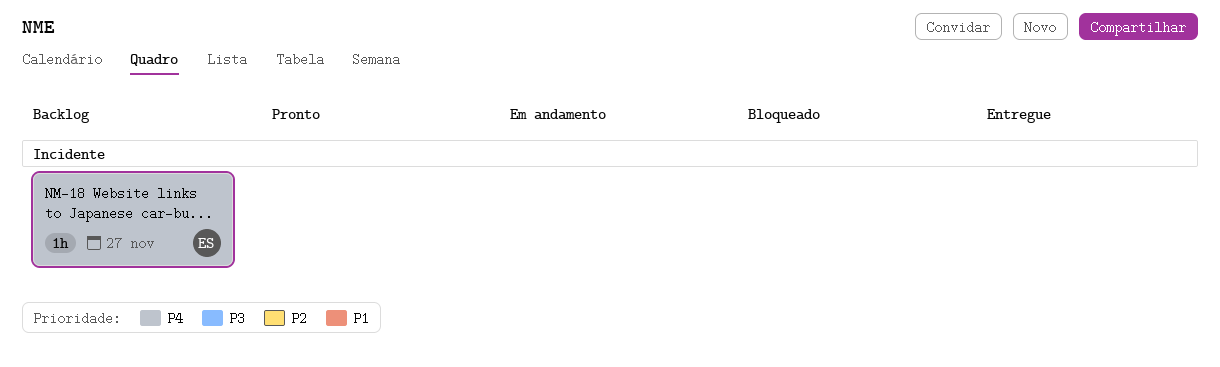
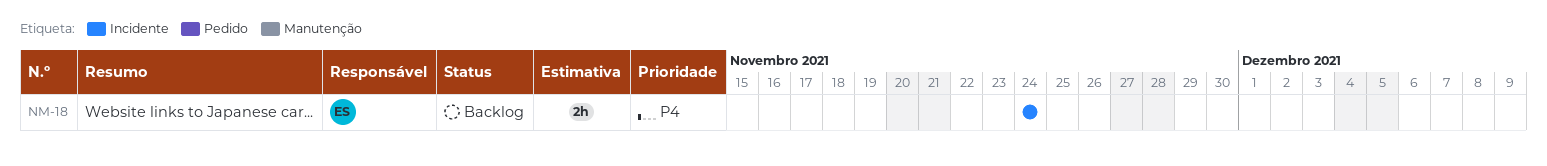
NM-18, estimate: 1h -> 2h
NM-18, due: Nov 27 -> Nov 24

